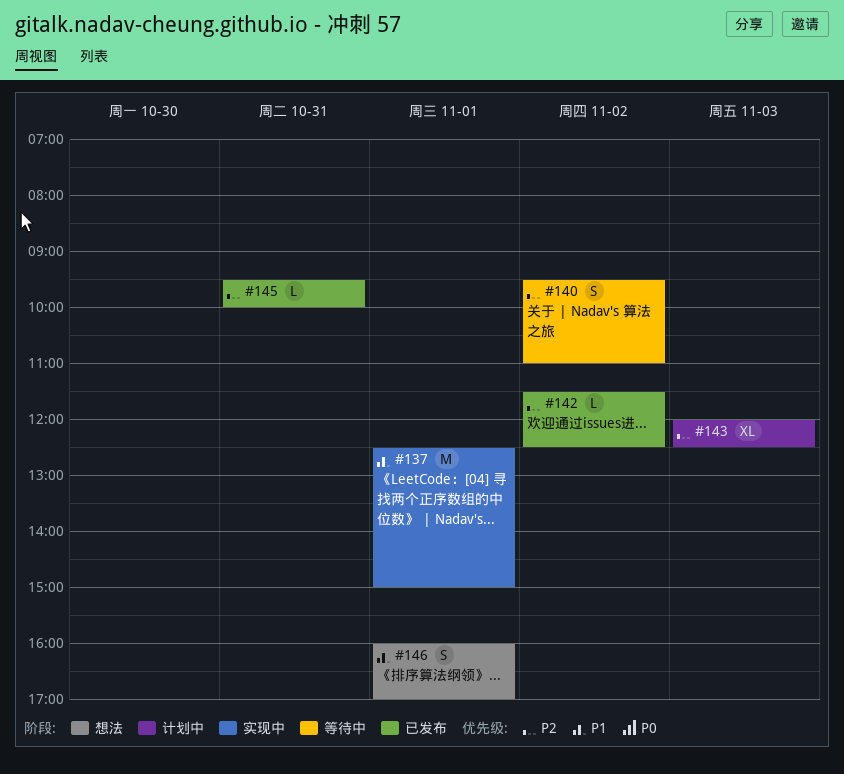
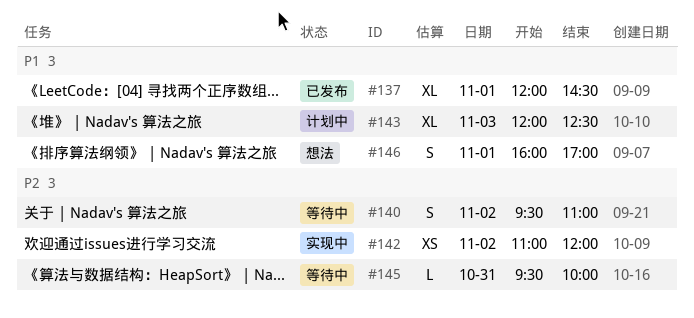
#137, status: 实现中 -> 已发布
#137, estimate: M -> XL
#137, begins: 12:30 -> 12:00
#137, ends: 15:00 -> 14:30
#142, status: 已发布 -> 实现中
#142, estimate: L -> XS
#142, begins: 11:30 -> 11:00
#142, ends: 12:30 -> 12:00
#143, priority: P2 -> P1
#145, status: 已发布 -> 等待中

